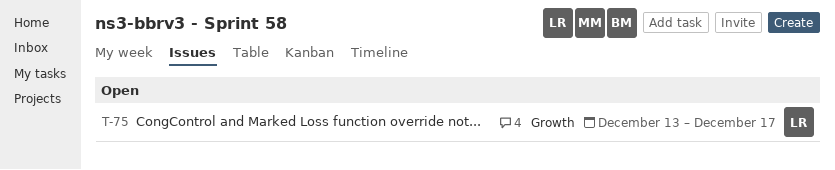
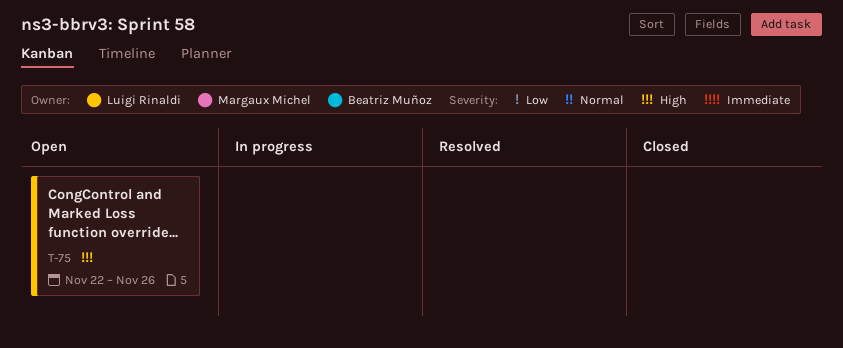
T-75, start: Dec 13 -> Nov 22
T-75, due: Dec 17 -> Nov 26

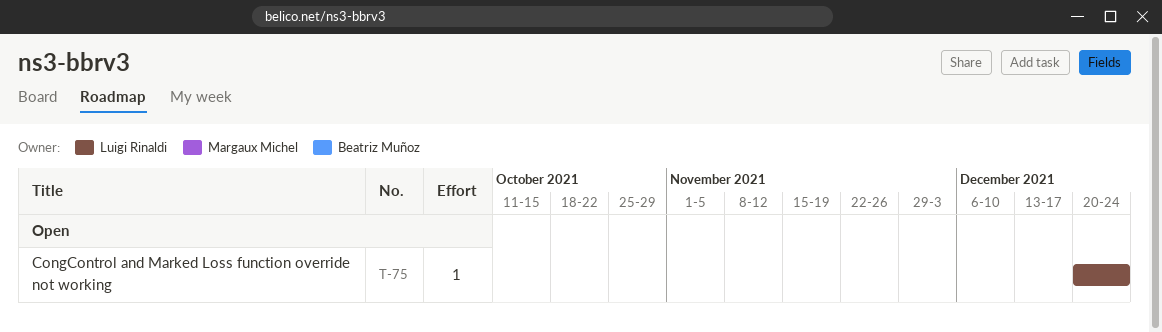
T-75, start: Nov 22 -> Dec 20
T-75, due: Nov 26 -> Dec 24

